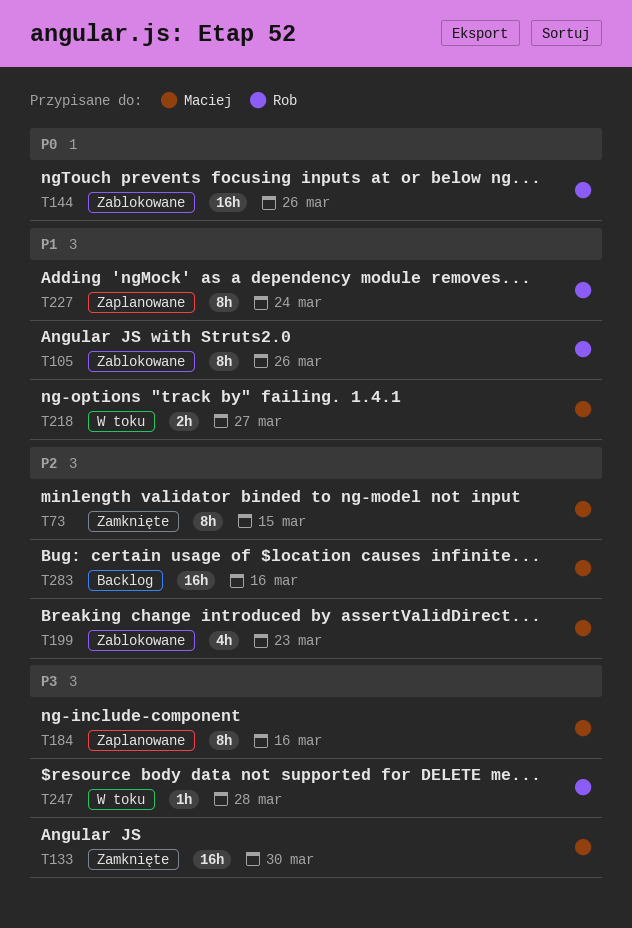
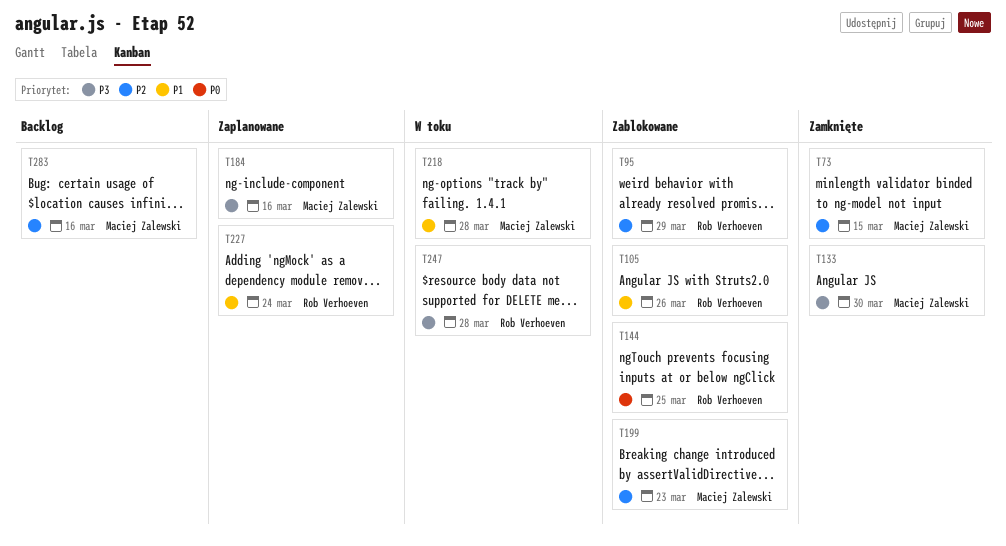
T95: none -> present
T144, due: Mar 26 -> Mar 25
T218, due: Mar 27 -> Mar 28

